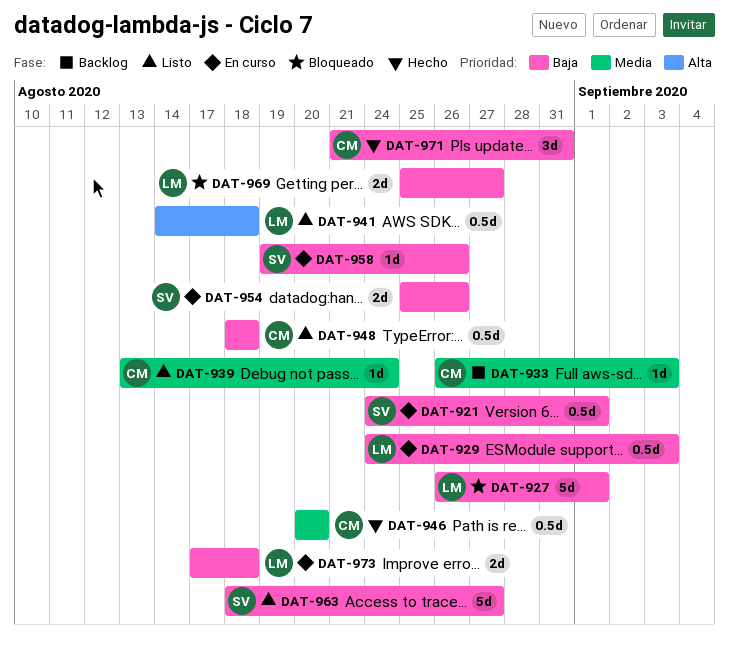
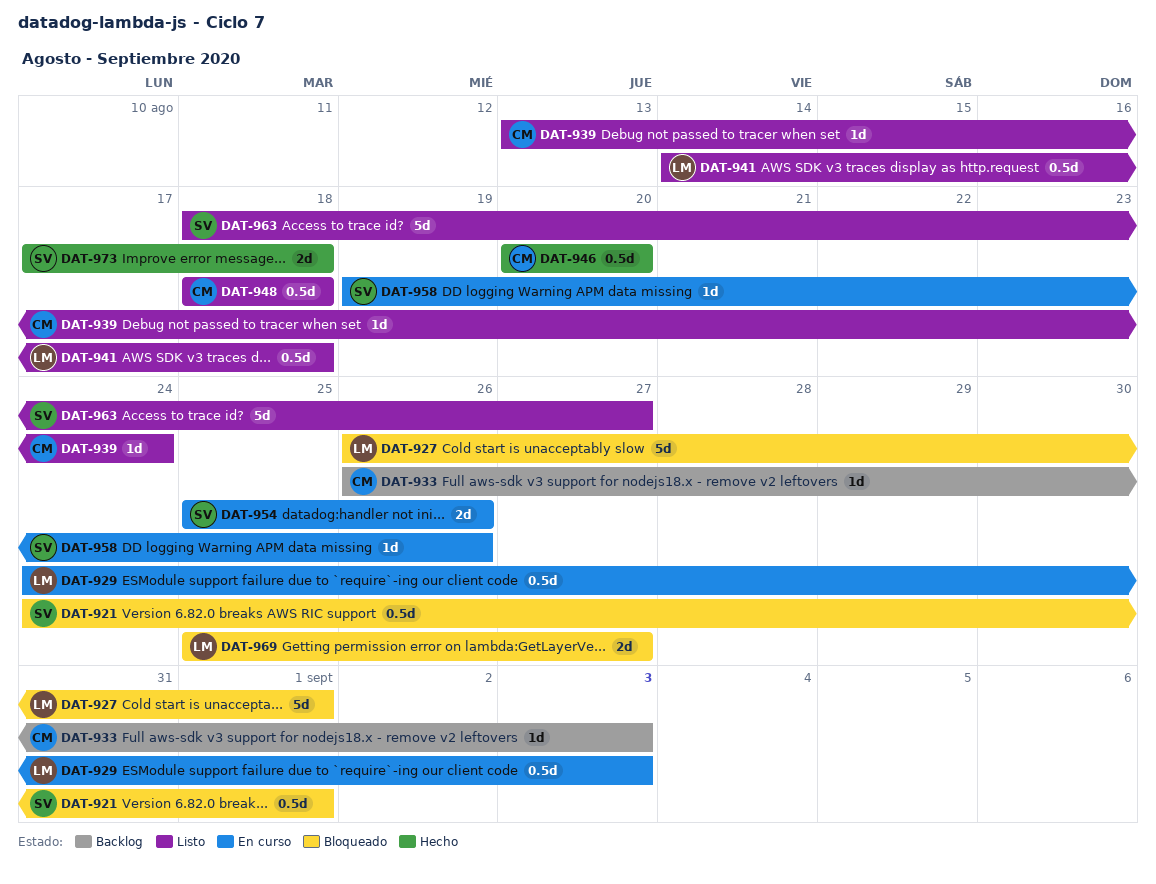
DAT-921, status: En curso -> Bloqueado
DAT-971: present -> none
DAT-973, status: En curso -> Hecho
DAT-973, owner: LM -> SV

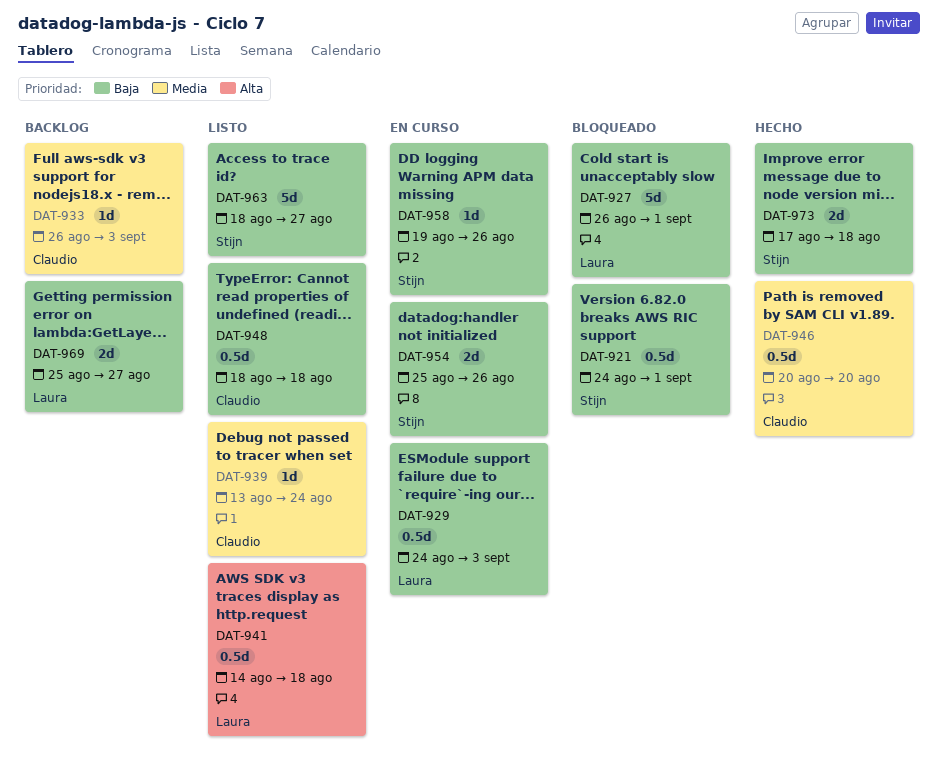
DAT-969, status: Bloqueado -> Backlog

